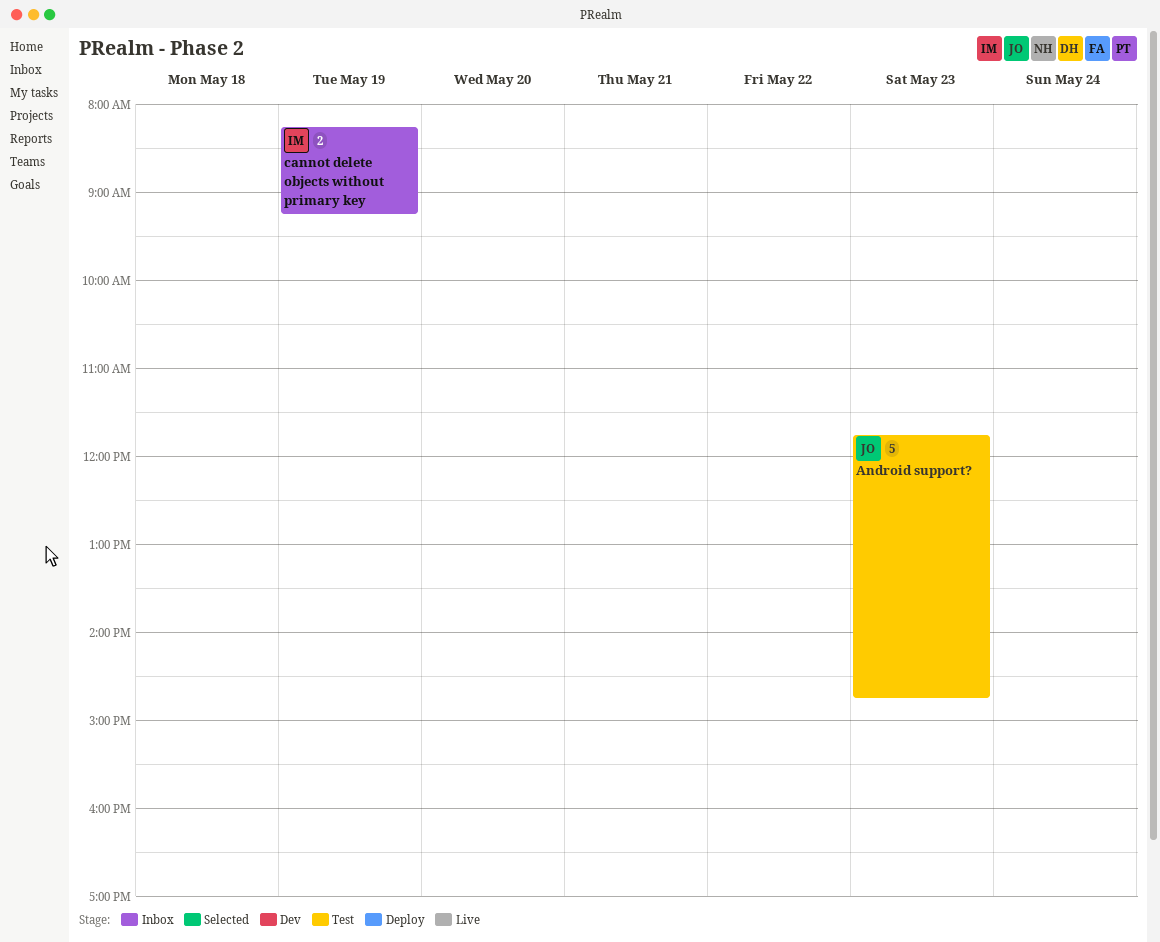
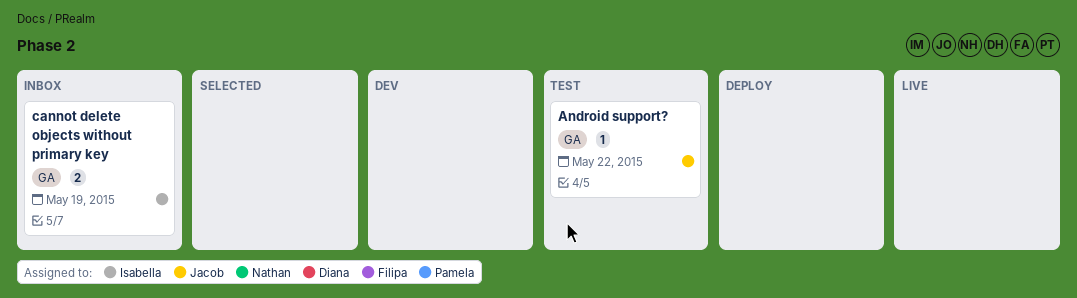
Android support?, estimate: 5 -> 1
Android support?, day: May 23 -> May 22

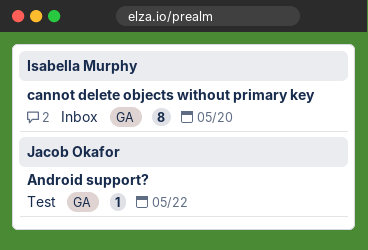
cannot delete objects without primary key, estimate: 2 -> 8
cannot delete objects without primary key, day: May 19 -> May 20

